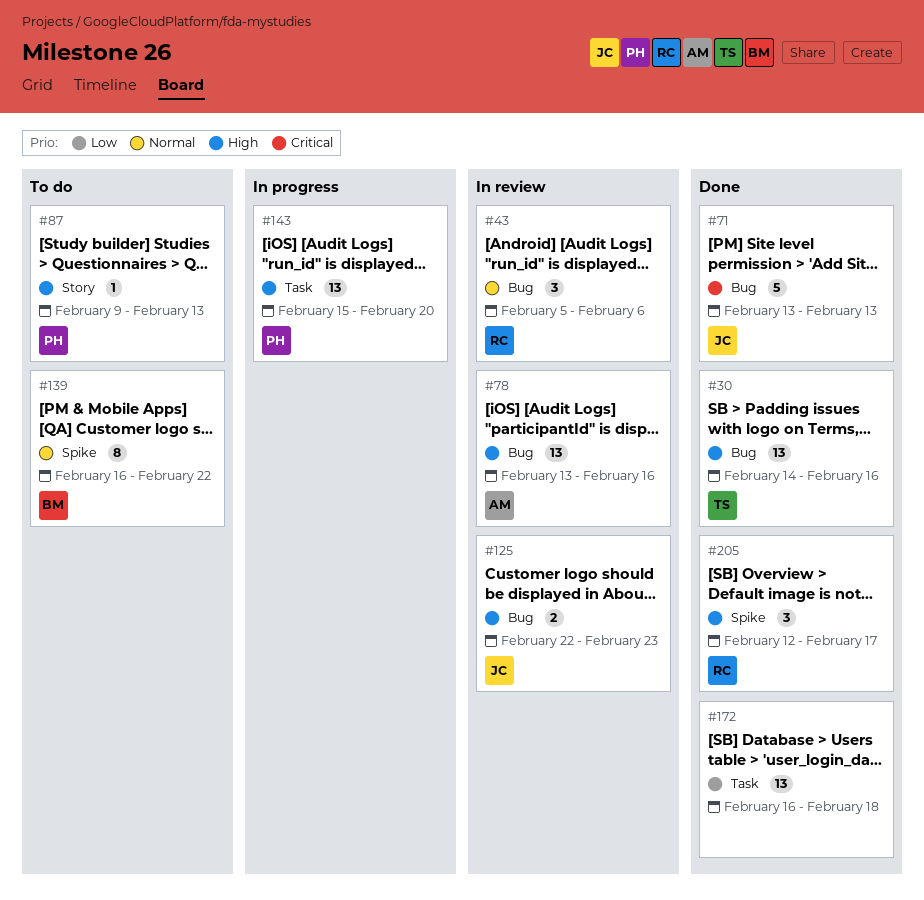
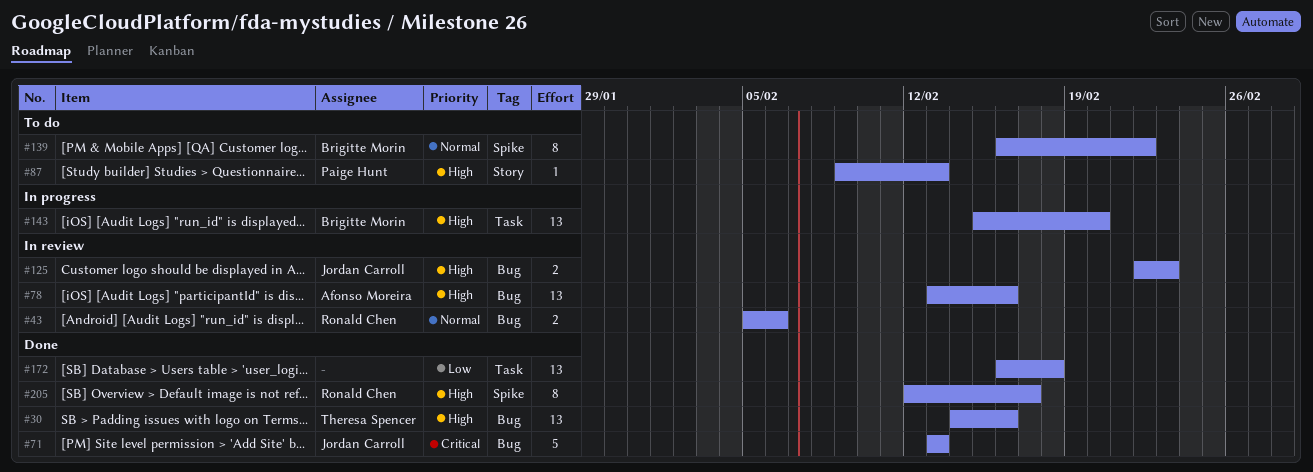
#43, estimate: 3 -> 2
#143, owner: Paige Hunt -> Brigitte Morin
#205, estimate: 3 -> 8

